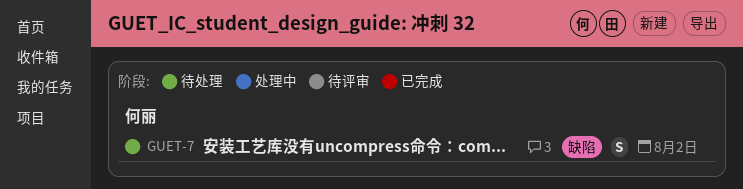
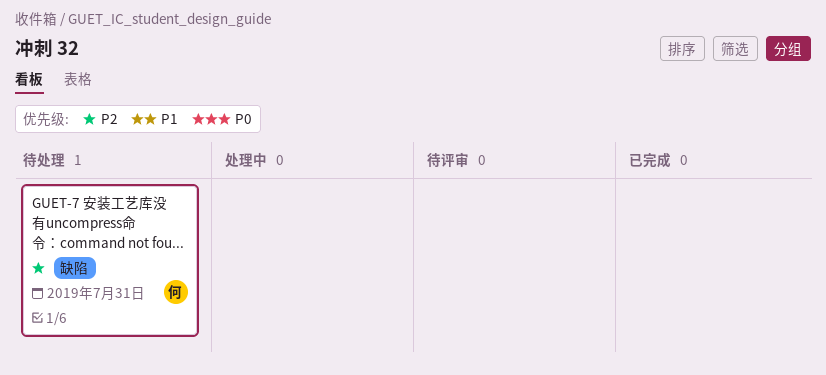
GUET-7, due: Aug 2 -> Jul 31

